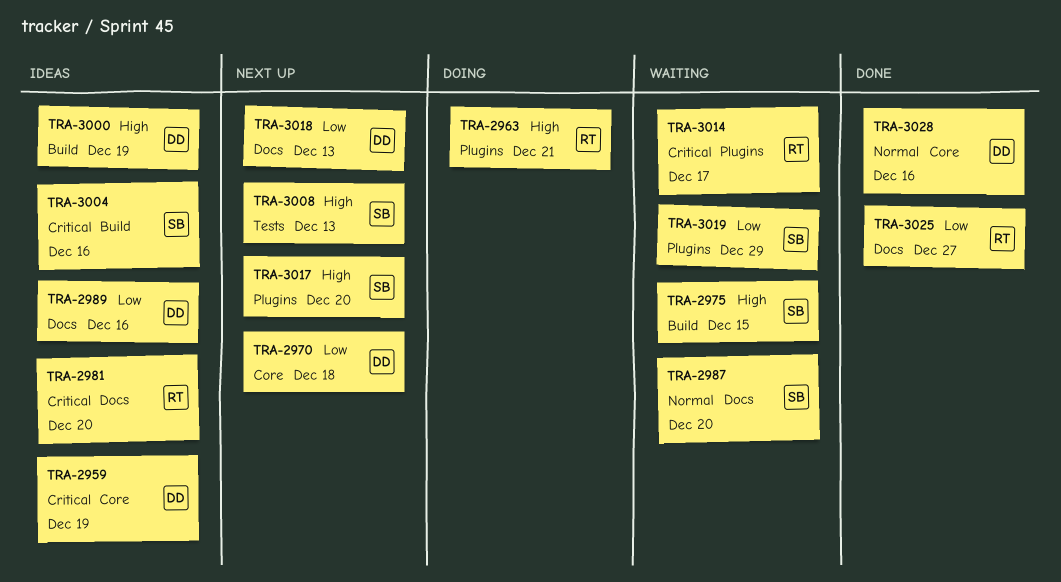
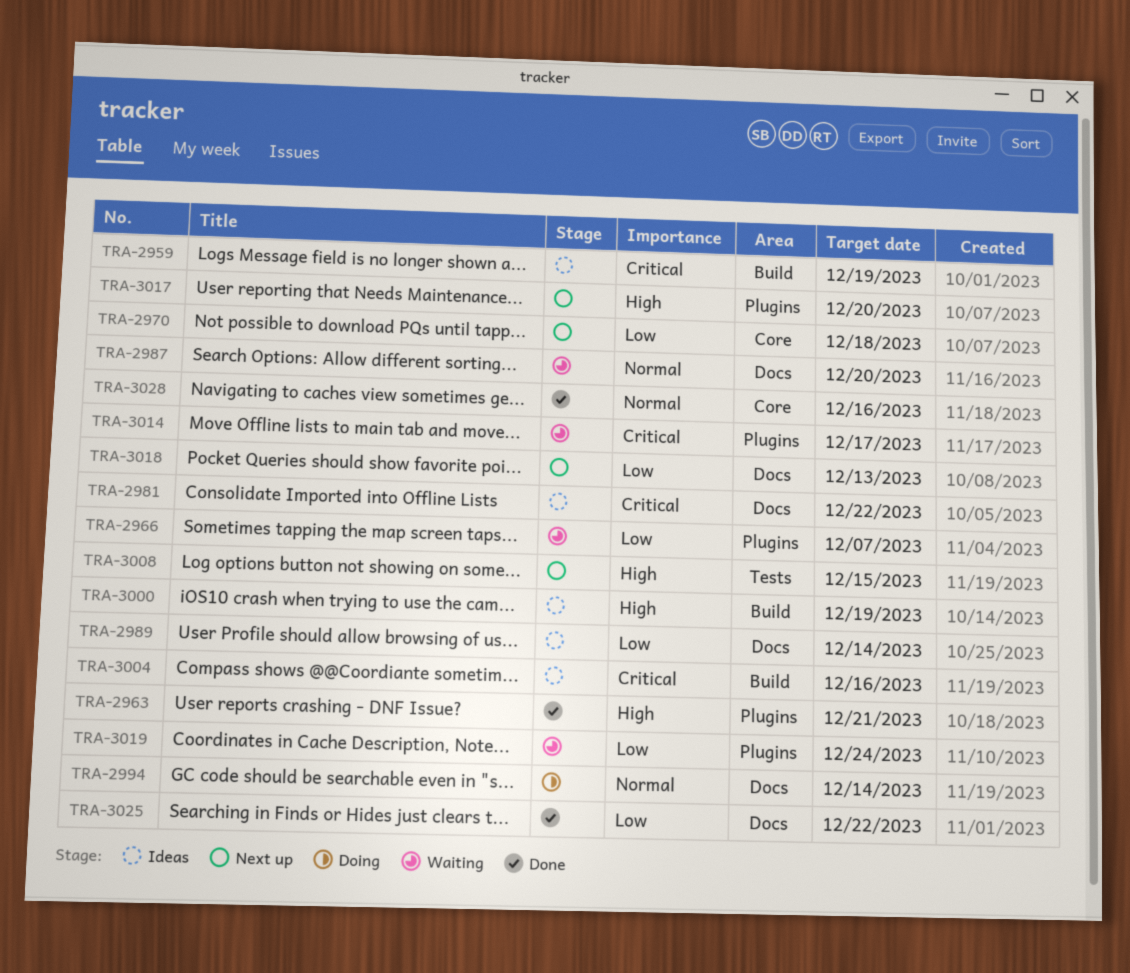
TRA-2959, label: Core -> Build
TRA-2963, status: Doing -> Done
TRA-2966: none -> present
TRA-2975: present -> none
TRA-2981, due: Dec 20 -> Dec 22
TRA-2989, due: Dec 16 -> Dec 14
TRA-2994: none -> present
TRA-3008, due: Dec 13 -> Dec 15
TRA-3019, due: Dec 29 -> Dec 24
TRA-3025, due: Dec 27 -> Dec 22

